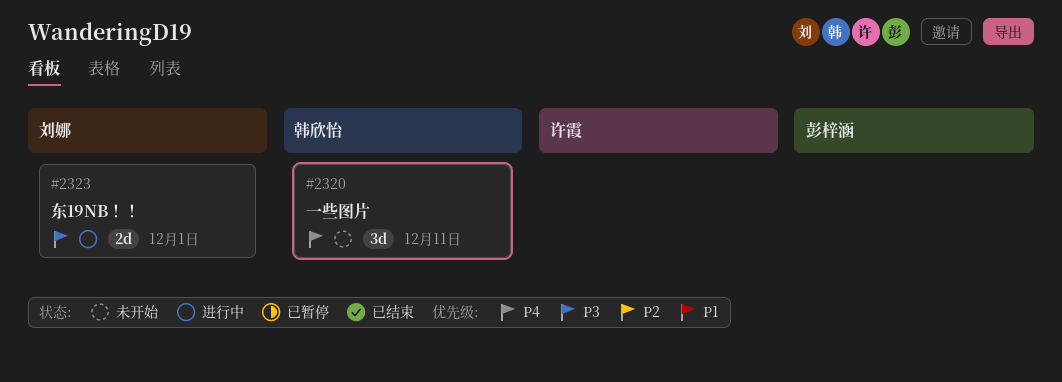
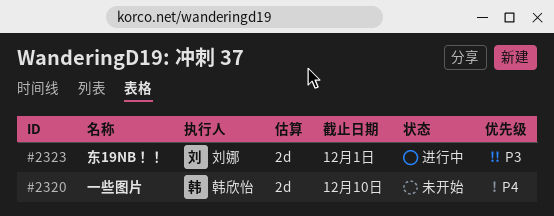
#2320, estimate: 3d -> 2d
#2320, due: Dec 11 -> Dec 10

